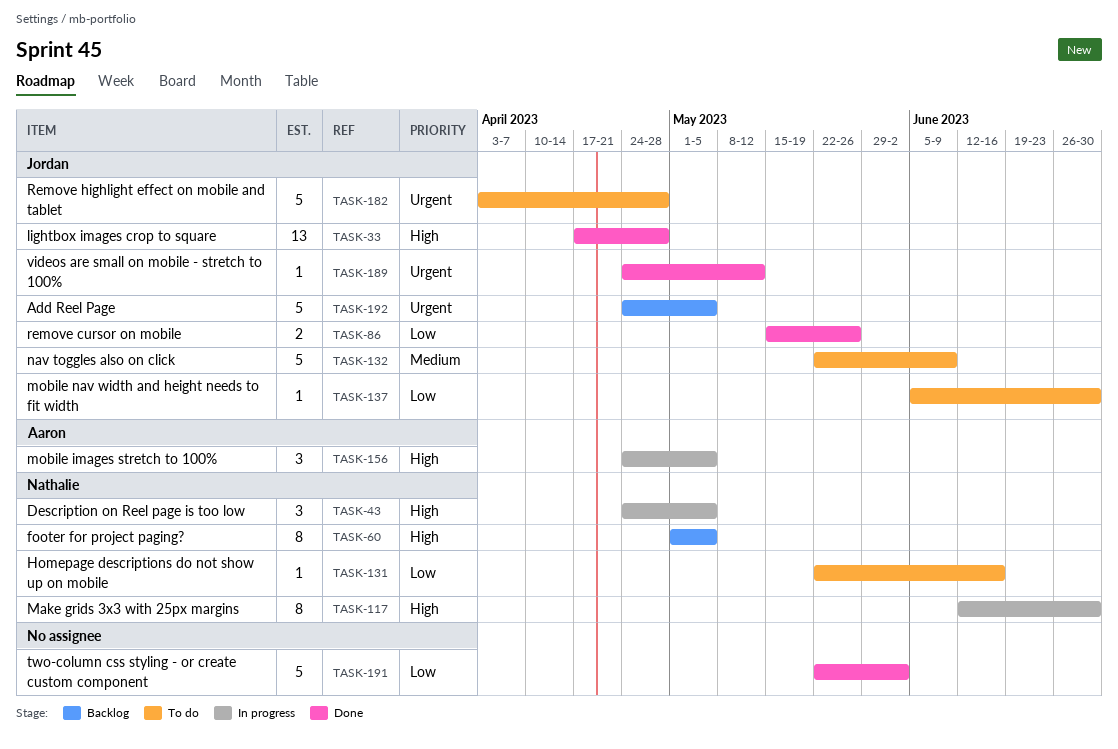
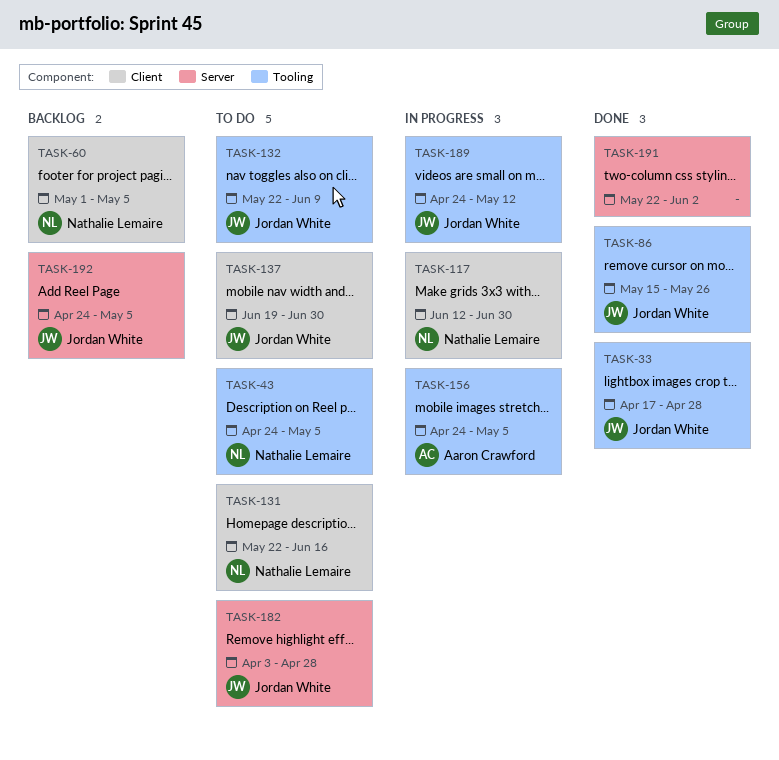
TASK-43, status: In progress -> To do
TASK-137, start: Jun 5 -> Jun 19
TASK-189, status: Done -> In progress

